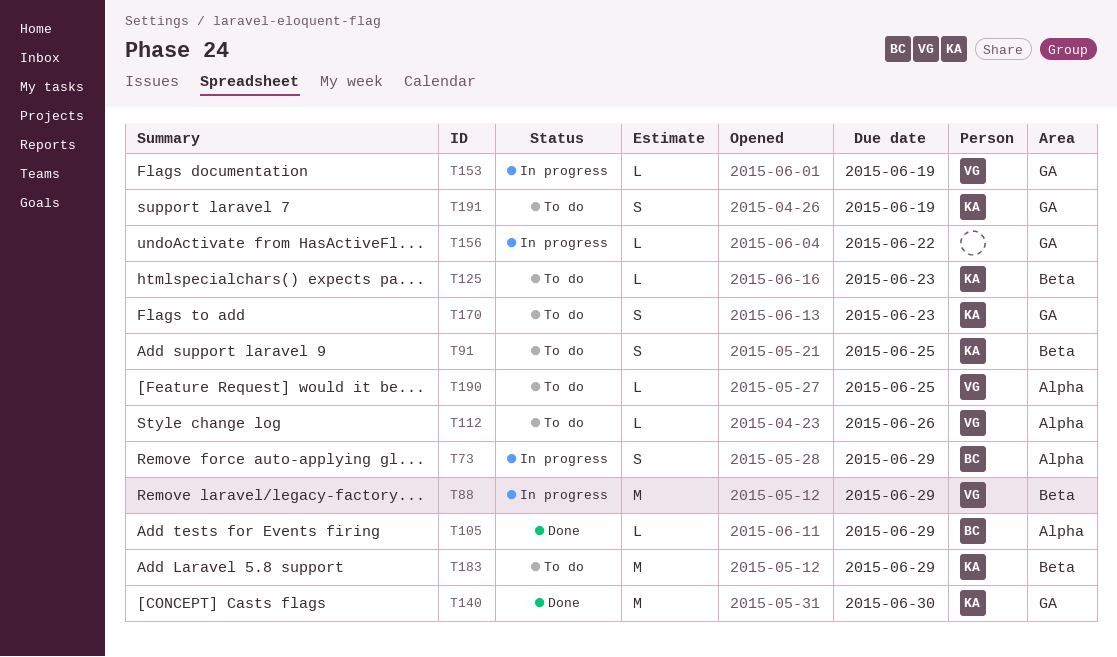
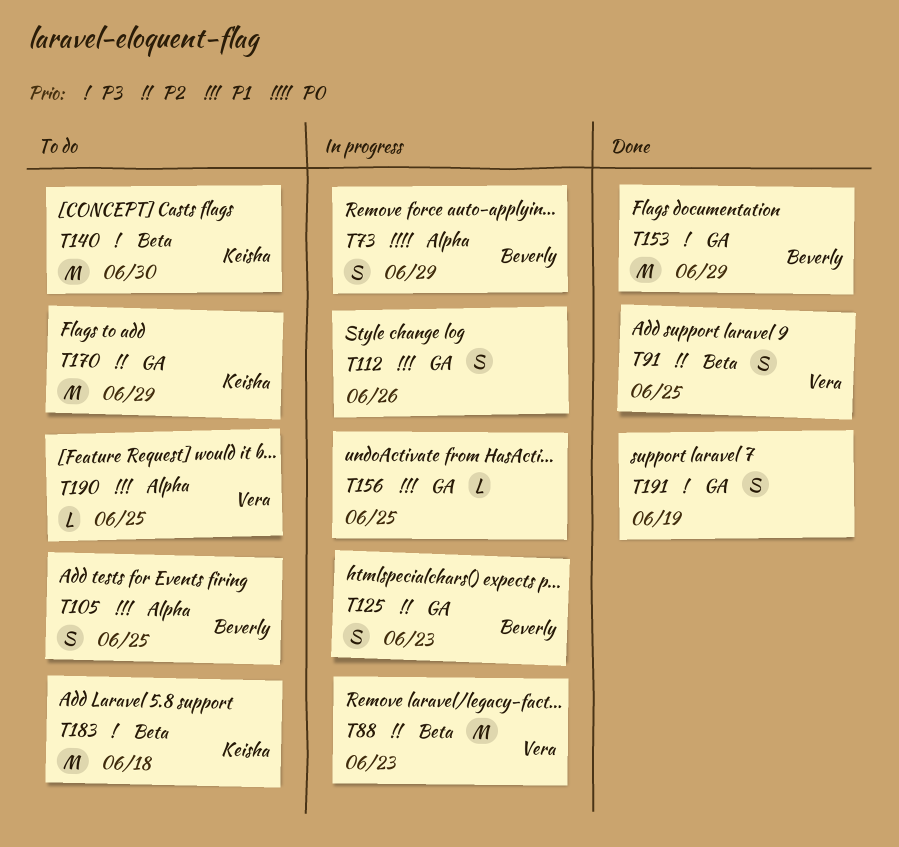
T88, due: Jun 29 -> Jun 23
T91, status: To do -> Done
T91, owner: Keisha -> Vera
T105, status: Done -> To do
T105, estimate: L -> S
T105, due: Jun 29 -> Jun 25
T112, status: To do -> In progress
T112, owner: Vera -> none
T112, label: Alpha -> GA
T112, estimate: L -> S
T125, status: To do -> In progress
T125, owner: Keisha -> Beverly
T125, label: Beta -> GA
T125, estimate: L -> S
T140, status: Done -> To do
T140, label: GA -> Beta
T153, status: In progress -> Done
T153, owner: Vera -> Beverly
T153, estimate: L -> M
T153, due: Jun 19 -> Jun 29
T156, due: Jun 22 -> Jun 25
T170, estimate: S -> M
T170, due: Jun 23 -> Jun 29
T183, due: Jun 29 -> Jun 18
T191, status: To do -> Done
T191, owner: Keisha -> none

